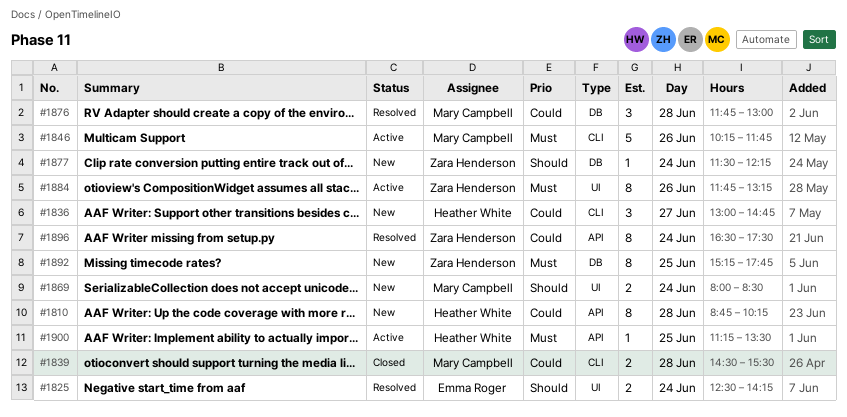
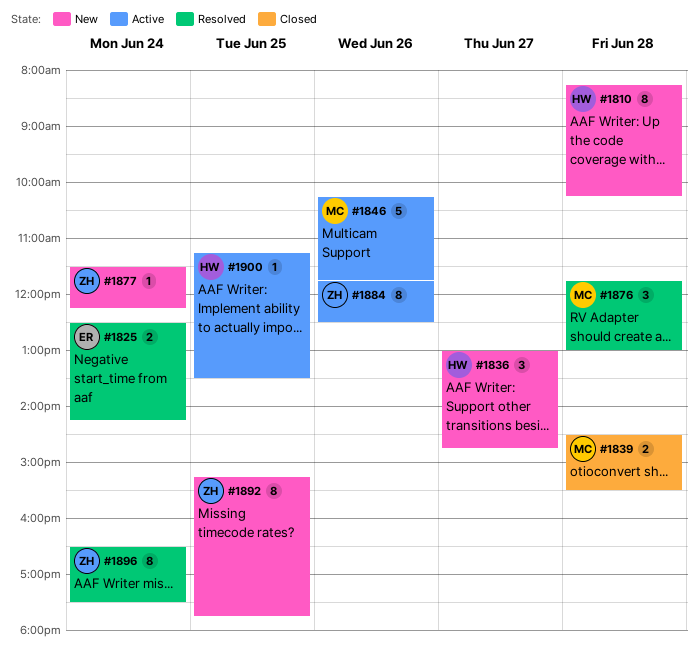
#1810, begins: 08:45 -> 08:15
#1869: present -> none
#1884, ends: 13:15 -> 12:30

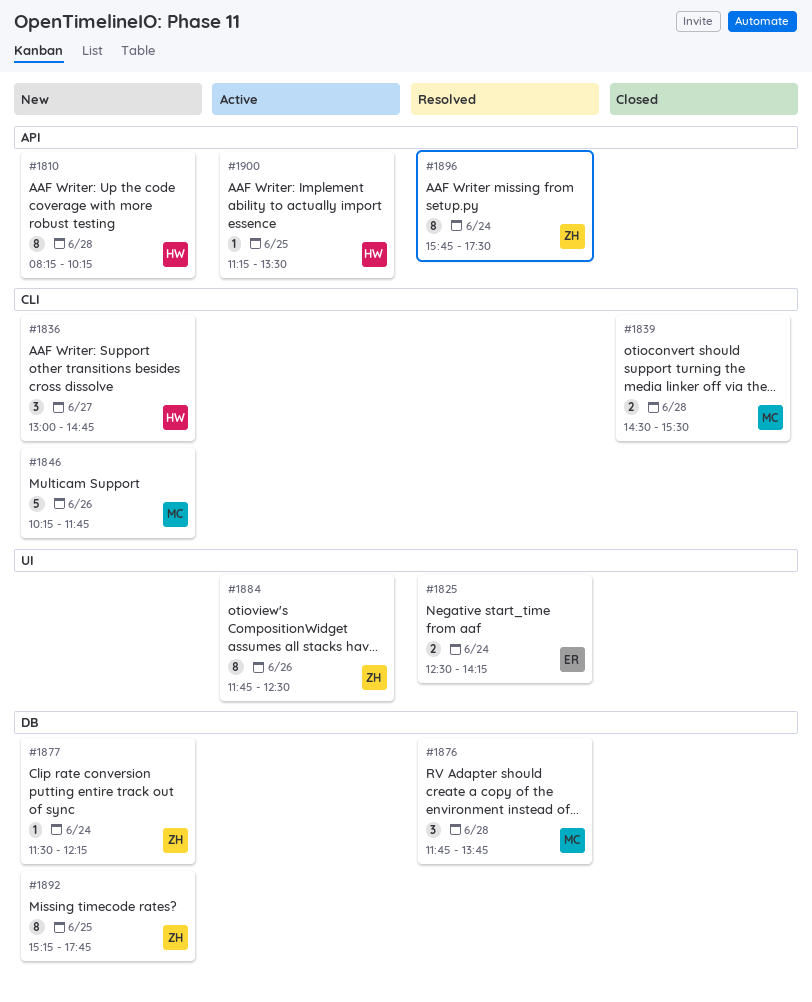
#1846, status: Active -> New
#1876, ends: 13:00 -> 13:45
#1896, begins: 16:30 -> 15:45

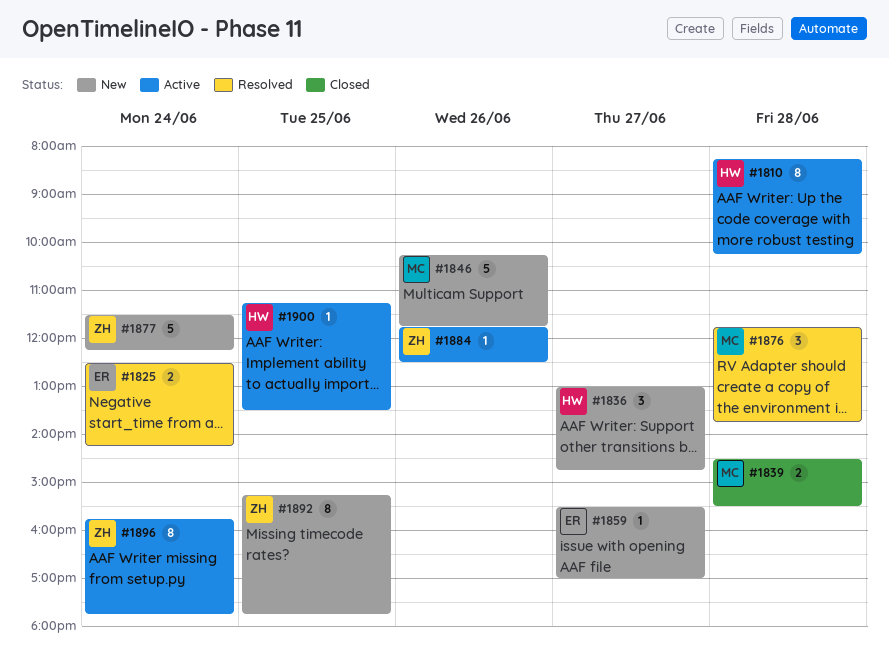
#1810, status: New -> Active
#1859: none -> present
#1877, estimate: 1 -> 5
#1884, estimate: 8 -> 1
#1896, status: Resolved -> Active
#1896, ends: 17:30 -> 17:45

